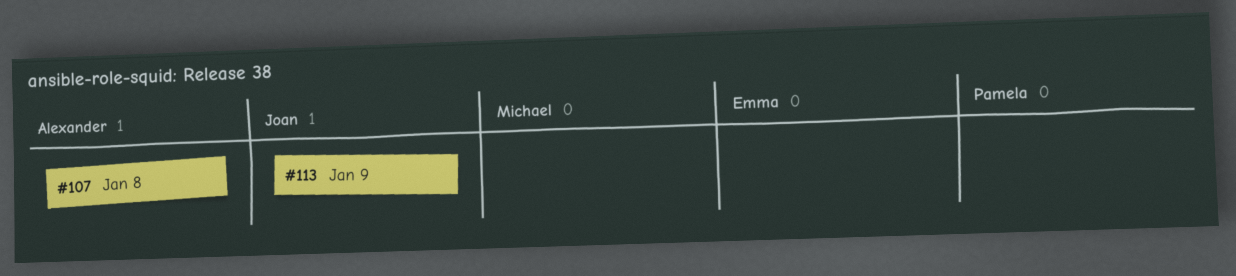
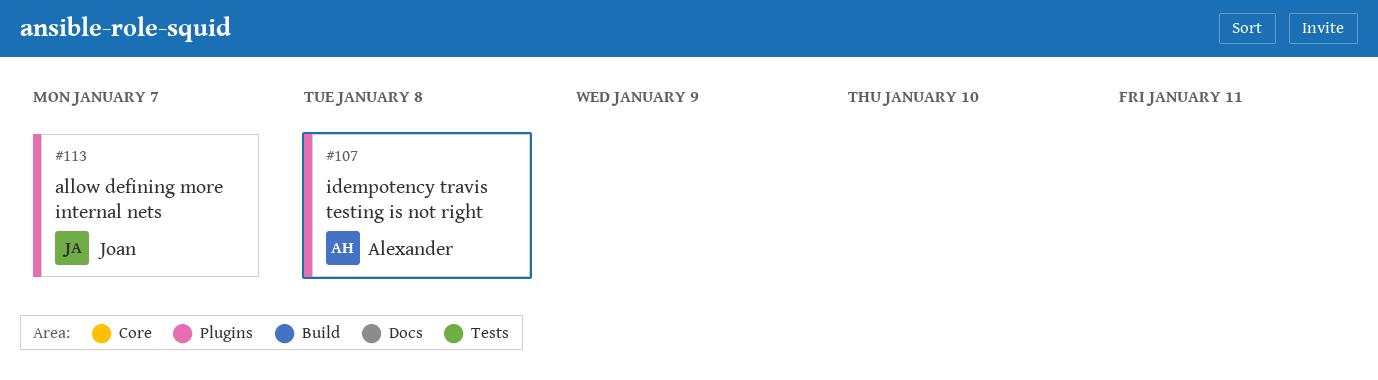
#113, due: Jan 9 -> Jan 7

